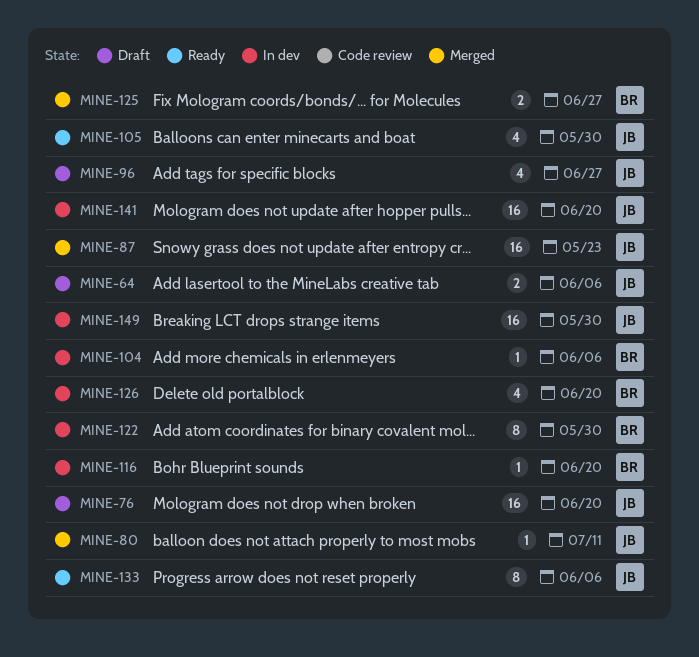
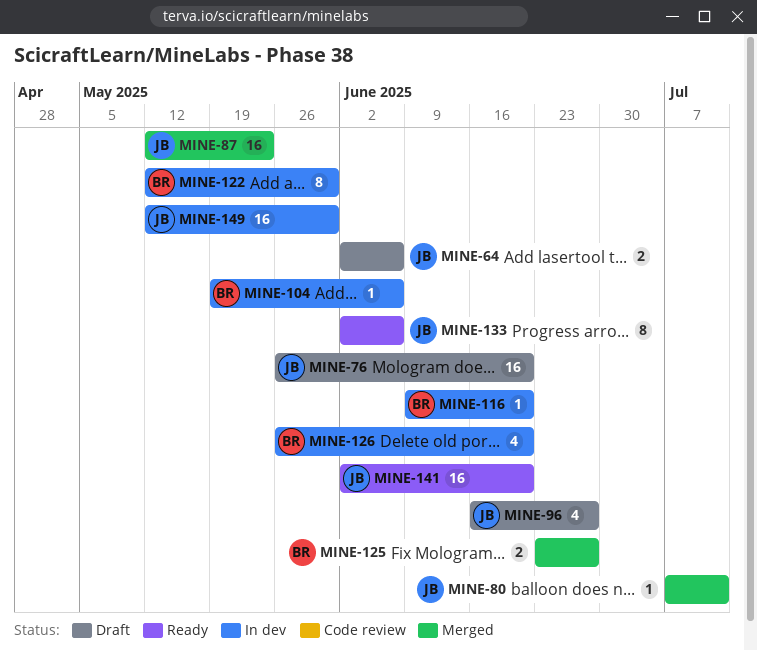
MINE-105: present -> none
MINE-141, status: In dev -> Ready

